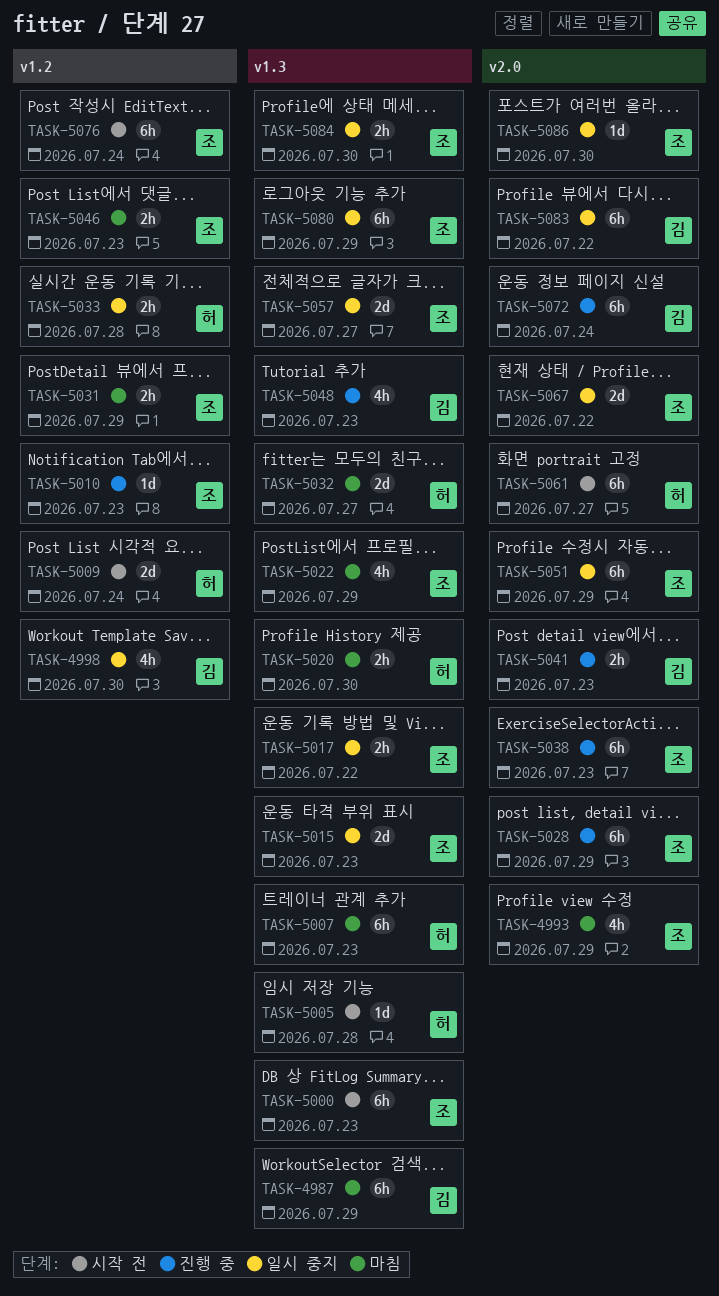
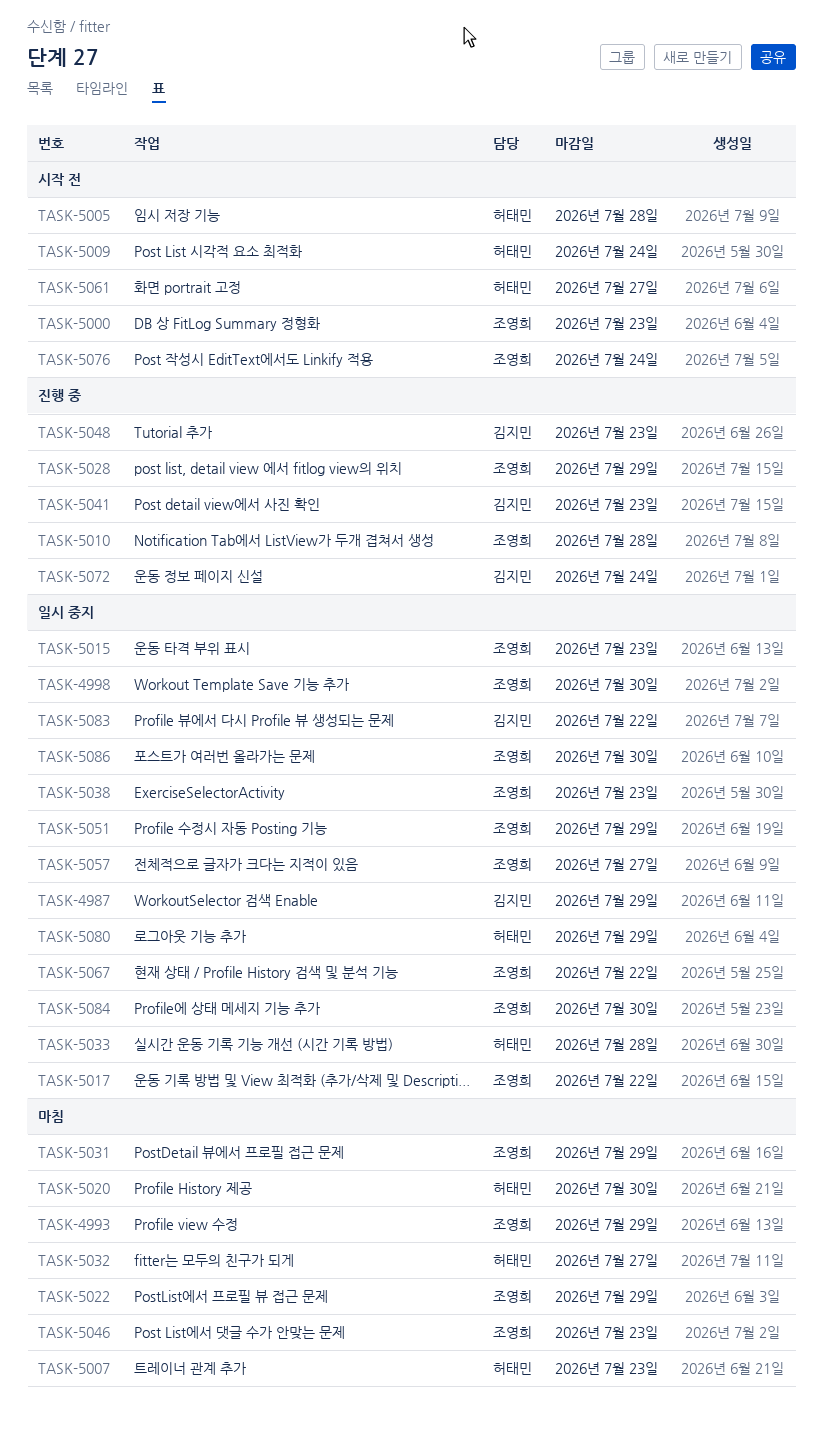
TASK-4987, status: 마침 -> 일시 중지
TASK-4998, owner: 김지민 -> 조영희
TASK-5010, due: Jul 23 -> Jul 28
TASK-5038, status: 진행 중 -> 일시 중지
TASK-5080, owner: 조영희 -> 허태민

